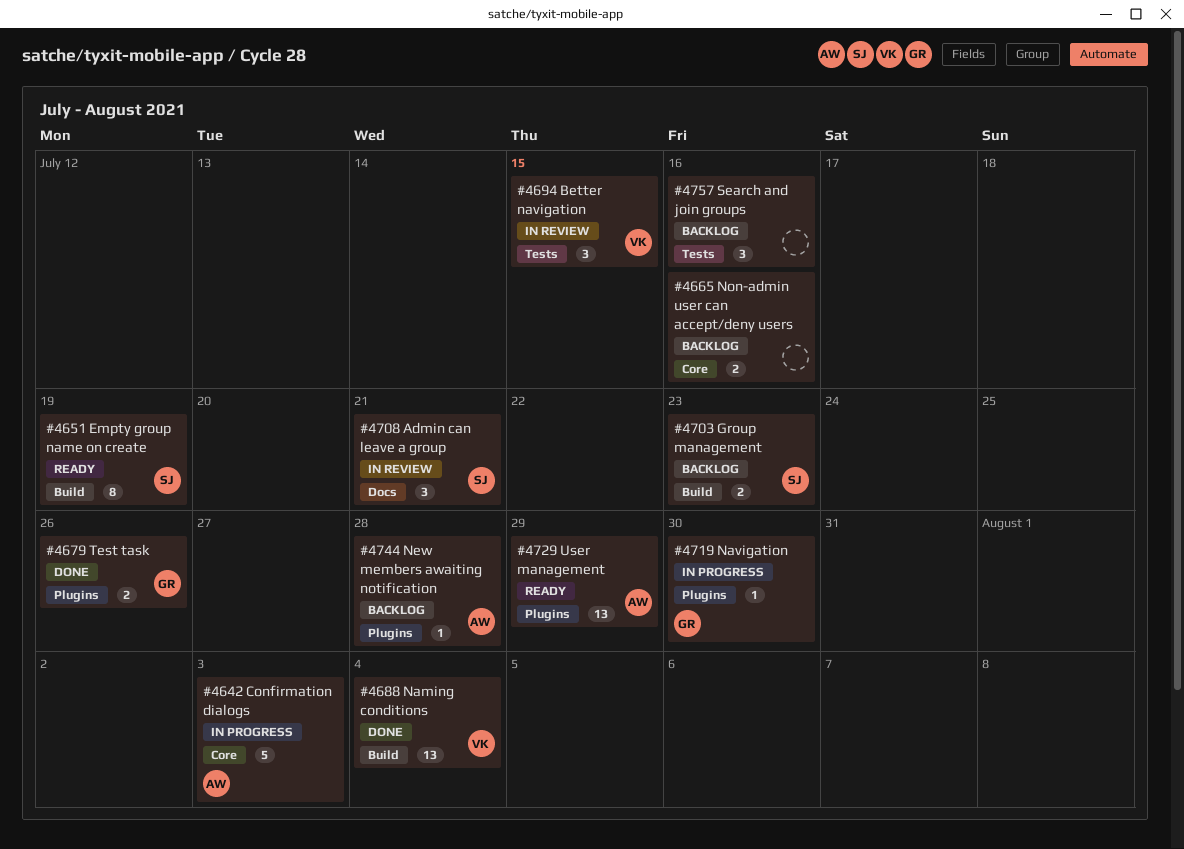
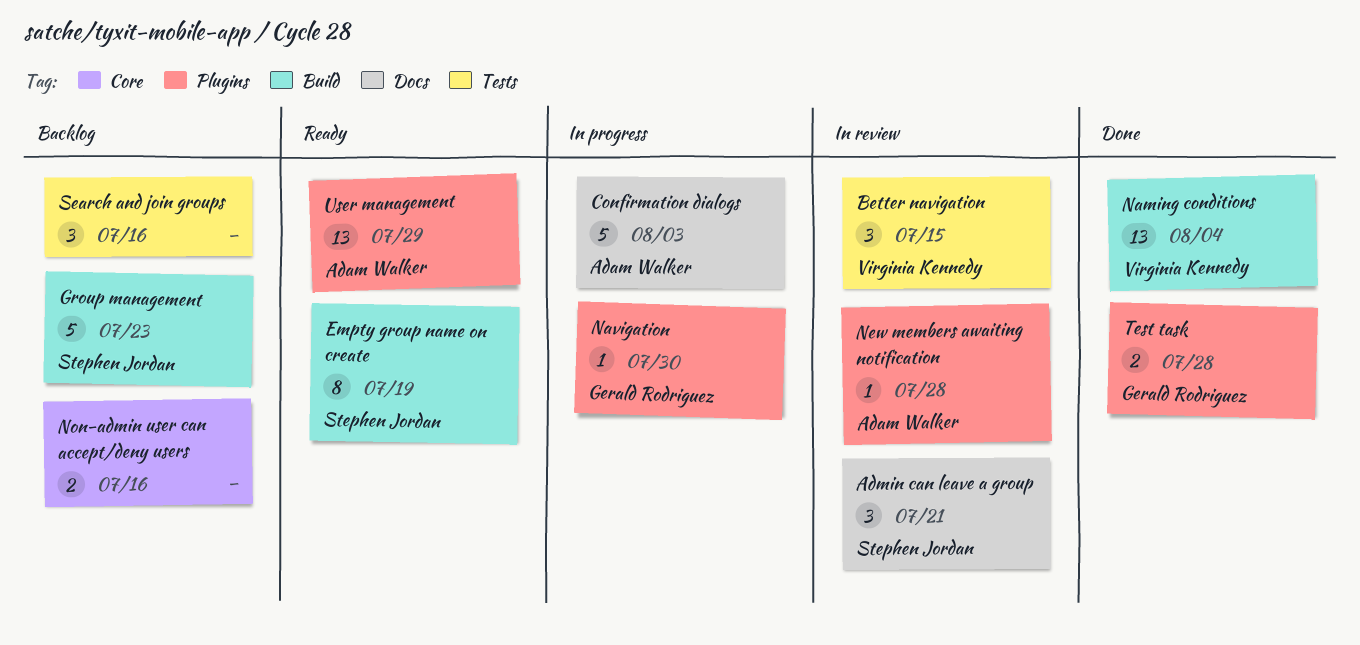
Confirmation dialogs, label: Core -> Docs
Group management, estimate: 2 -> 5
New members awaiting notification, status: Backlog -> In review
Test task, due: Jul 26 -> Jul 28

